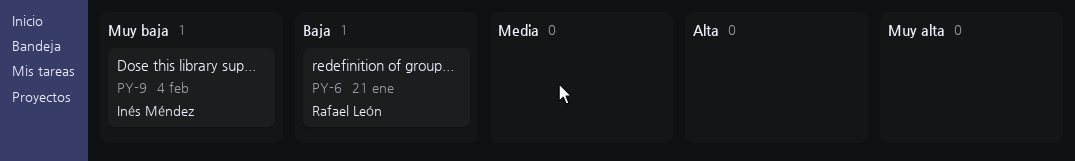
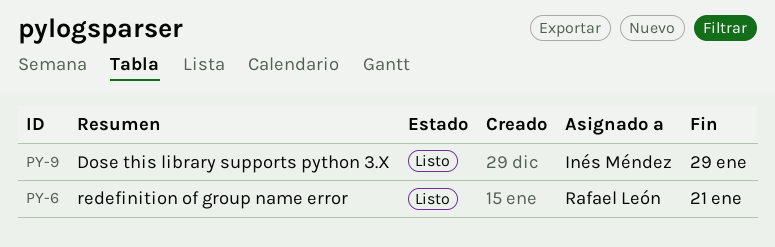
PY-9, due: Feb 4 -> Jan 29

